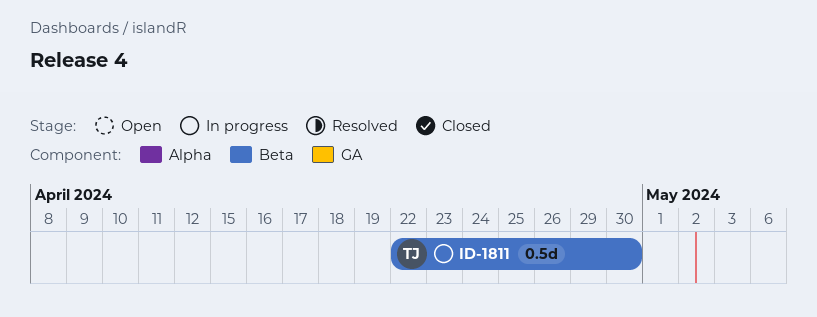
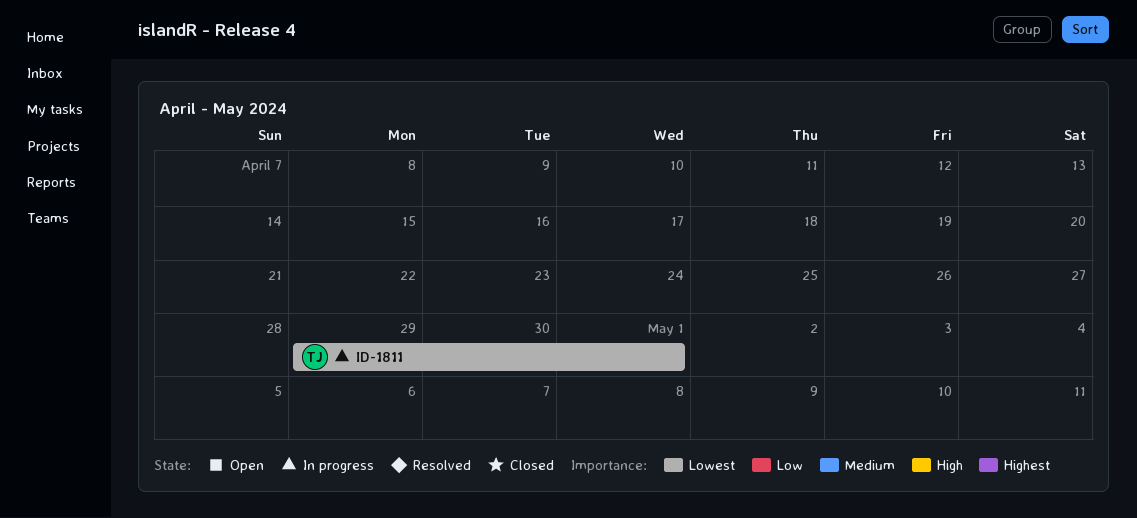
ID-1811, start: Apr 22 -> Apr 29
ID-1811, due: Apr 30 -> May 1

